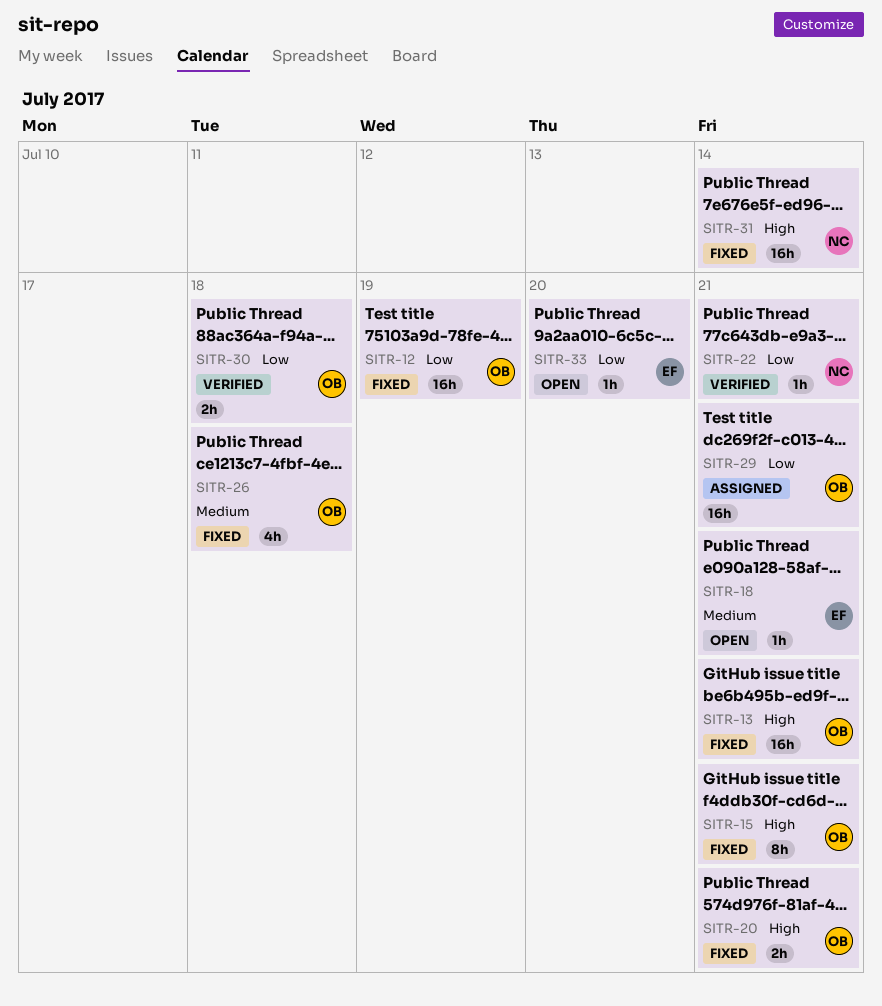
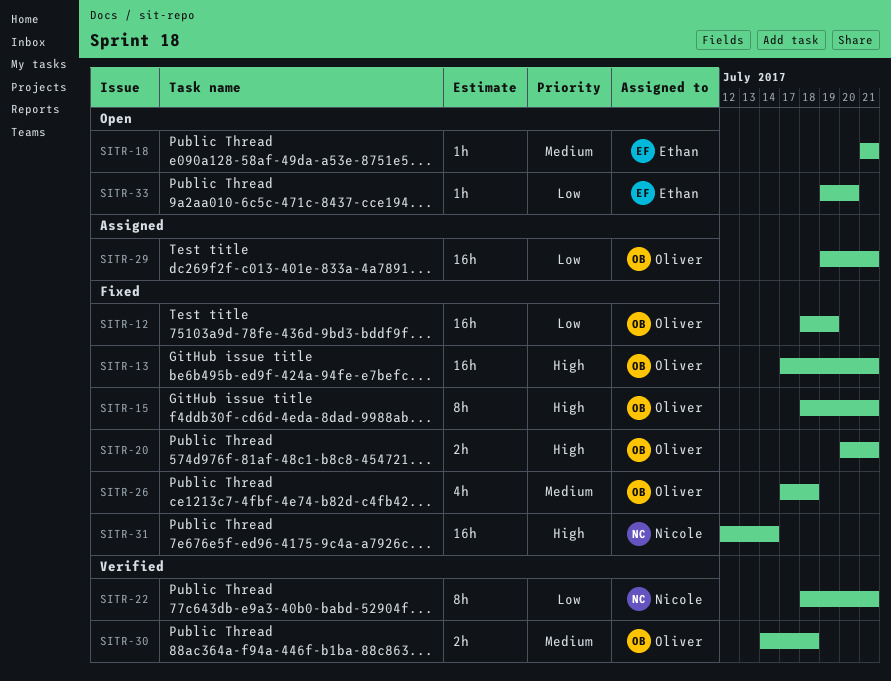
SITR-22, estimate: 1h -> 8h
SITR-30, priority: Low -> Medium

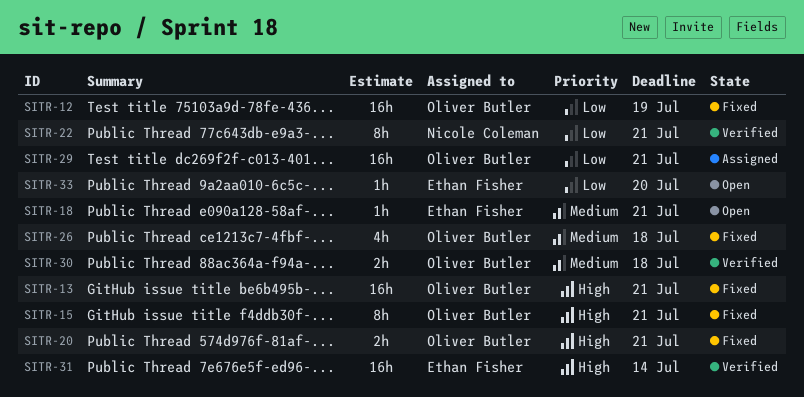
SITR-31, status: Fixed -> Verified
SITR-31, owner: Nicole Coleman -> Ethan Fisher

